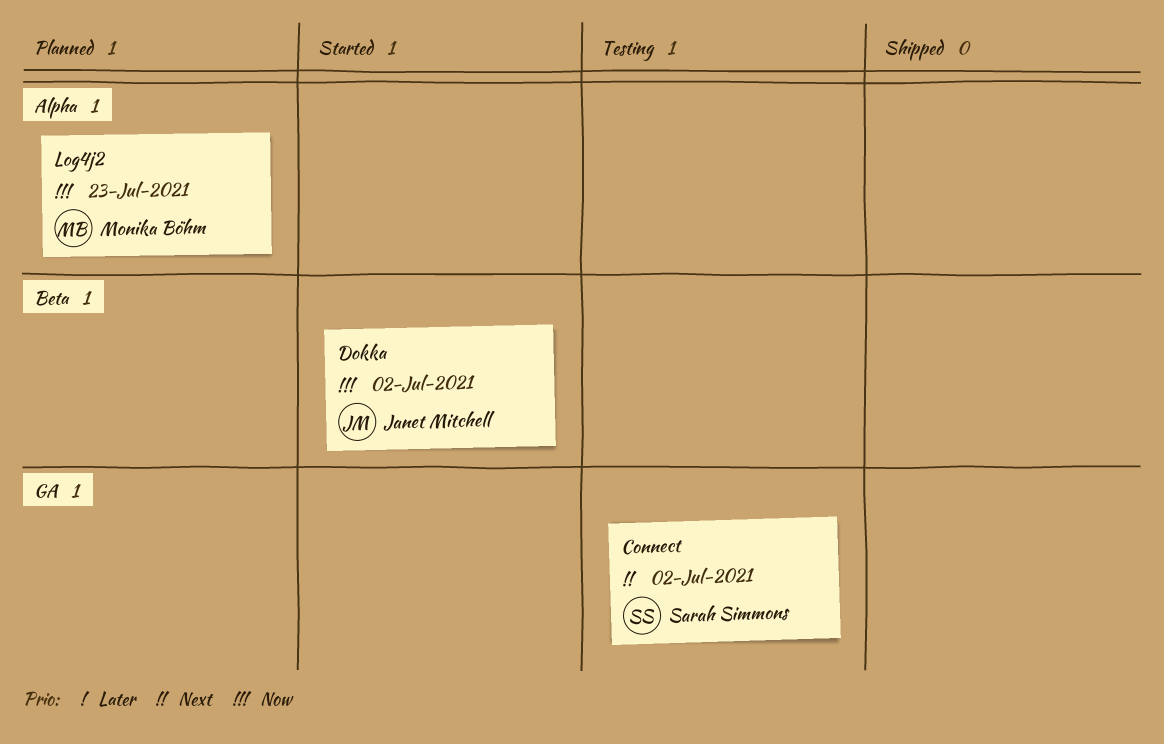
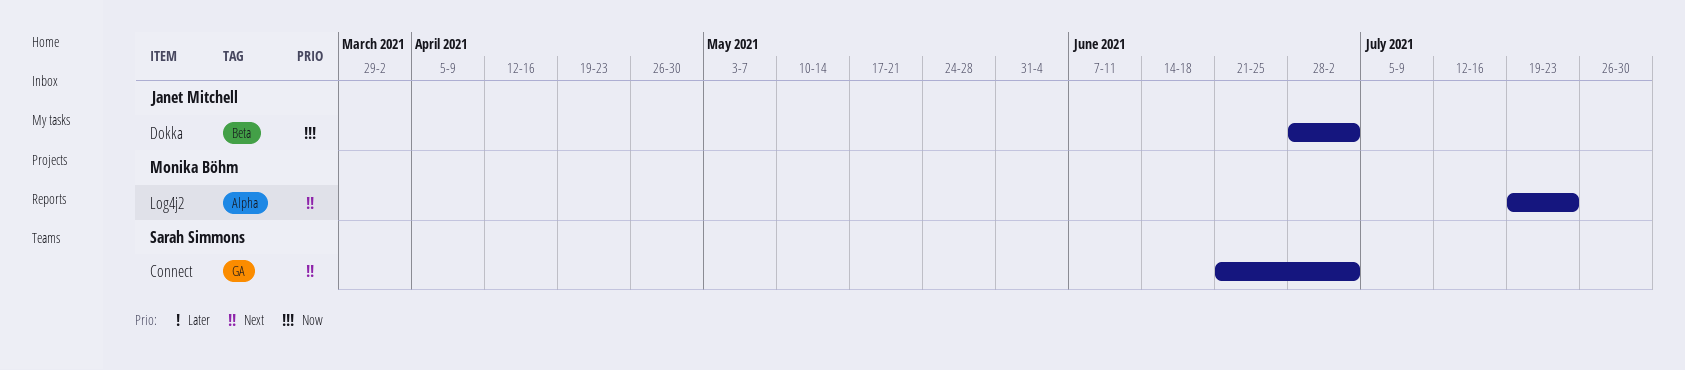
Log4j2, priority: Now -> Next

